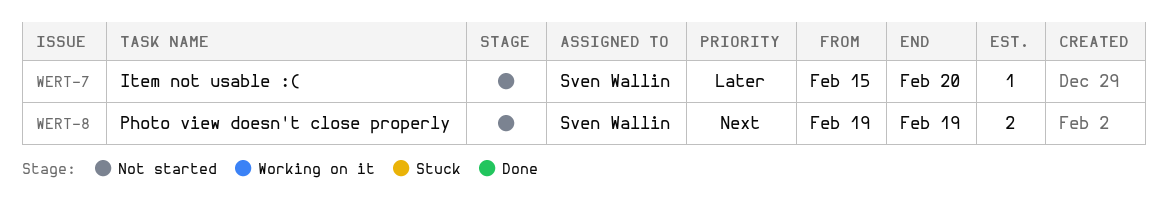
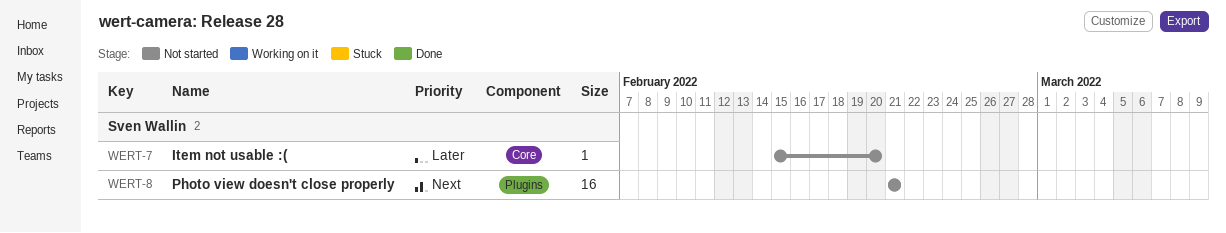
WERT-8, estimate: 2 -> 16
WERT-8, start: Feb 19 -> Feb 21
WERT-8, due: Feb 19 -> Feb 21

